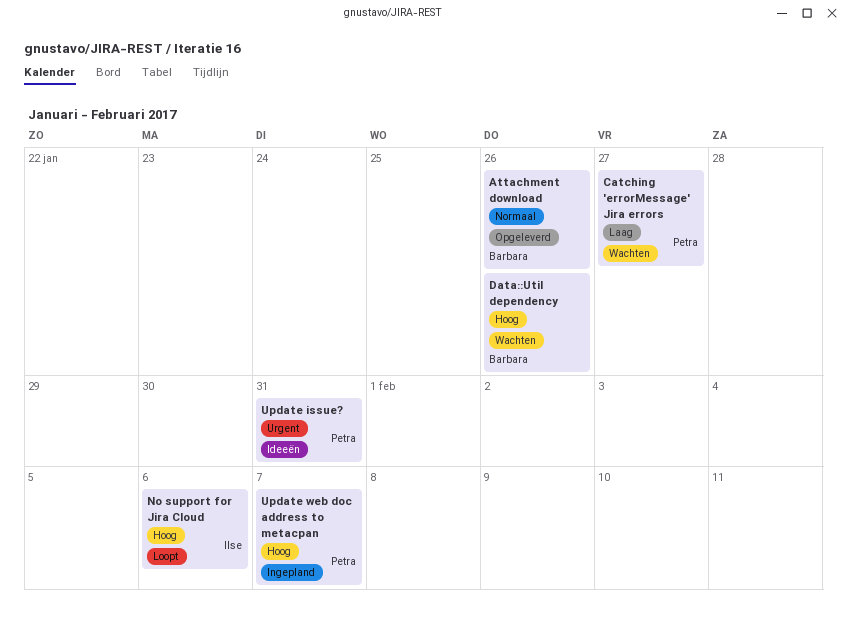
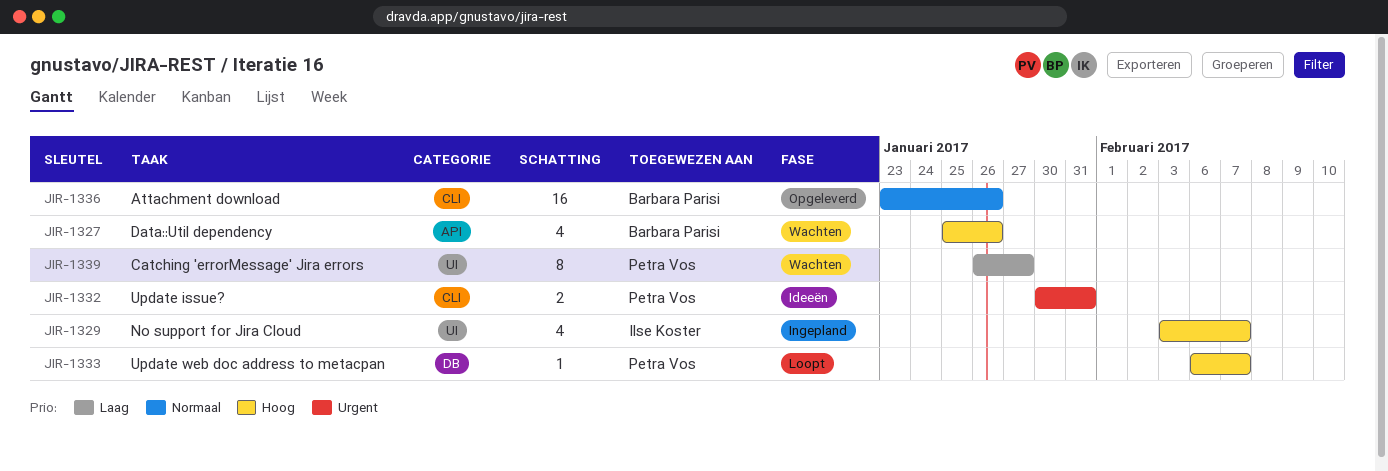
No support for Jira Cloud, status: Loopt -> Ingepland
No support for Jira Cloud, due: Feb 6 -> Feb 7
Update web doc address to metacpan, status: Ingepland -> Loopt

